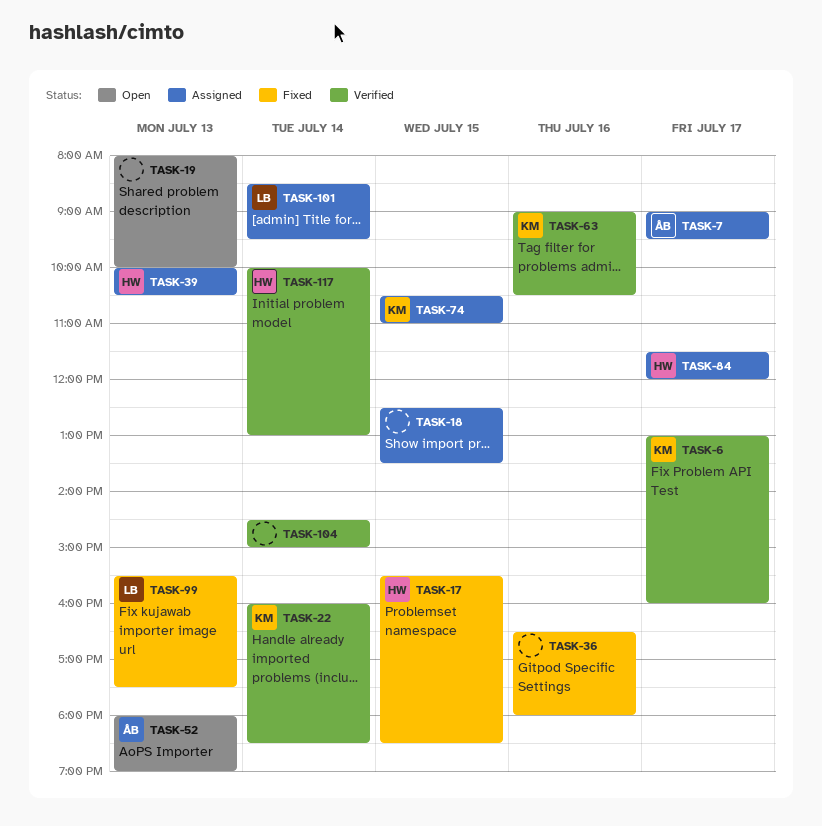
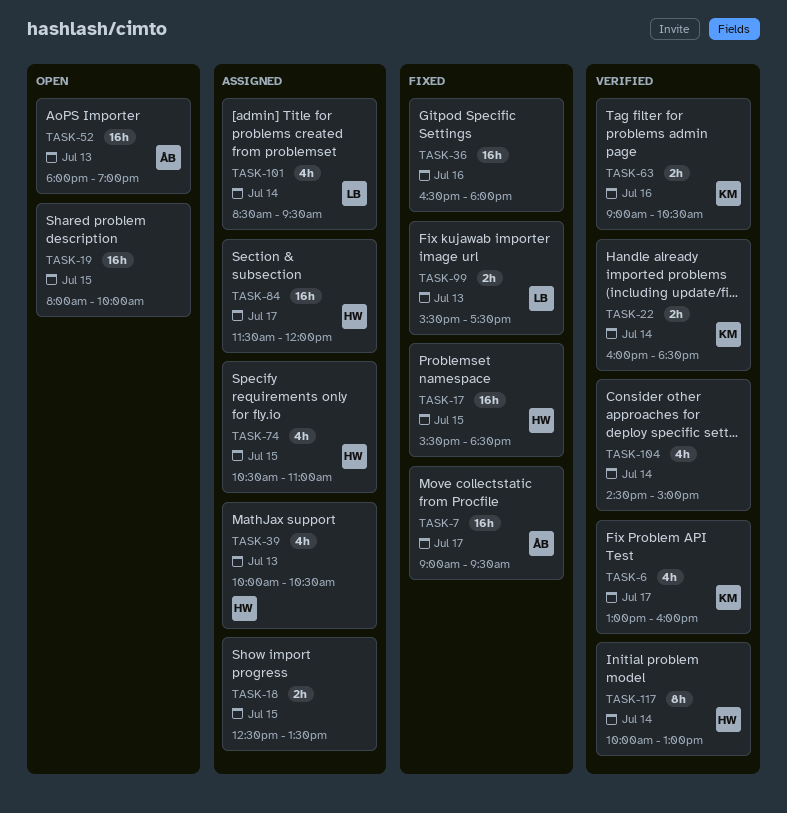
TASK-7, status: Assigned -> Fixed
TASK-19, day: Jul 13 -> Jul 15
TASK-74, owner: KM -> HW

